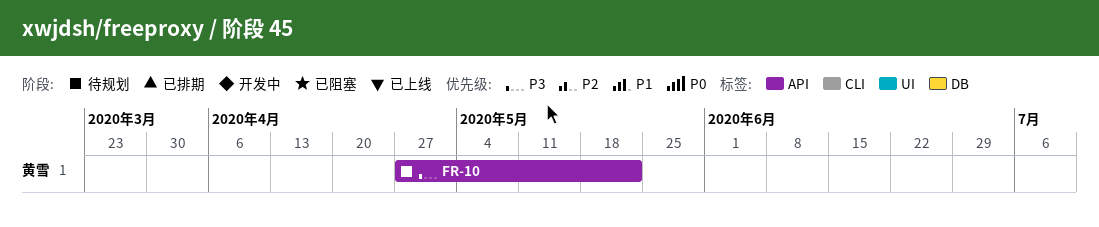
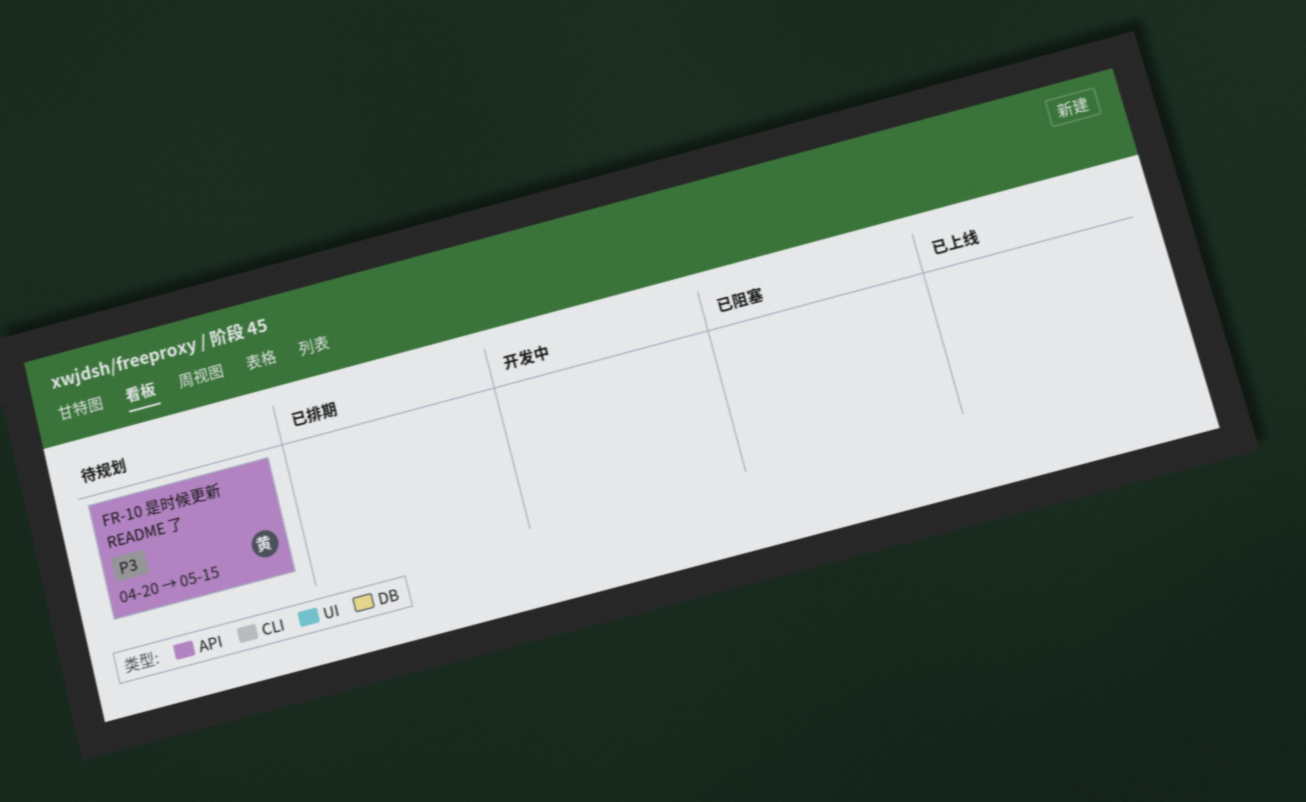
FR-10, start: Apr 27 -> Apr 20
FR-10, due: May 22 -> May 15

